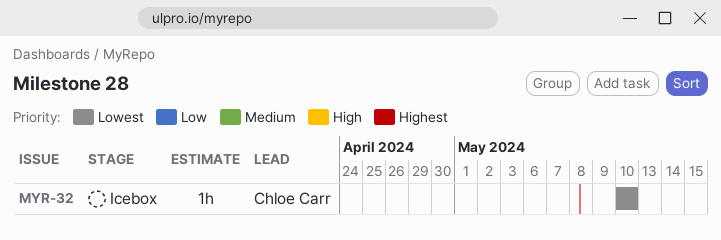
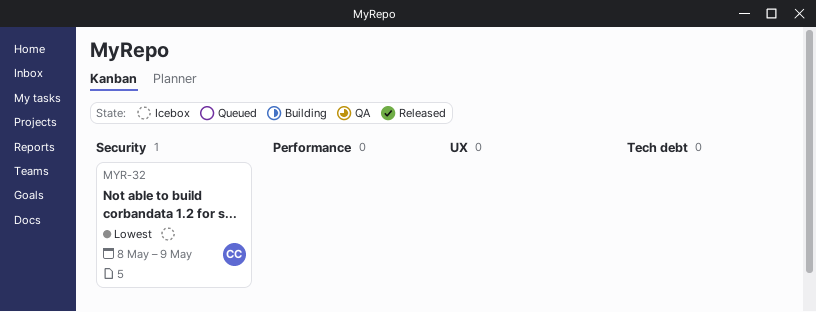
MYR-32, start: May 10 -> May 8
MYR-32, due: May 10 -> May 9

